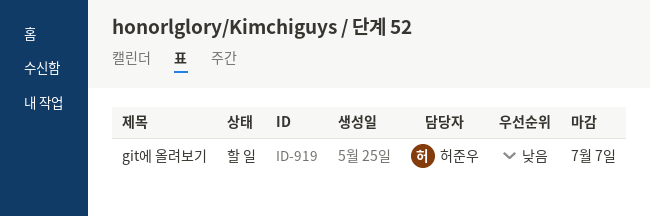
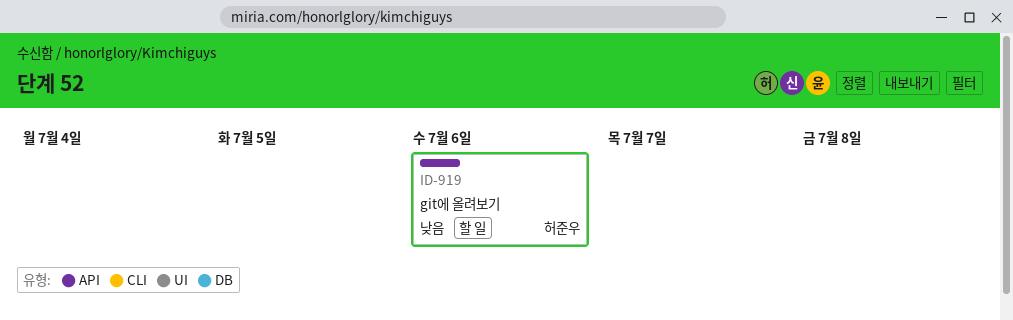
ID-919, due: Jul 7 -> Jul 6

